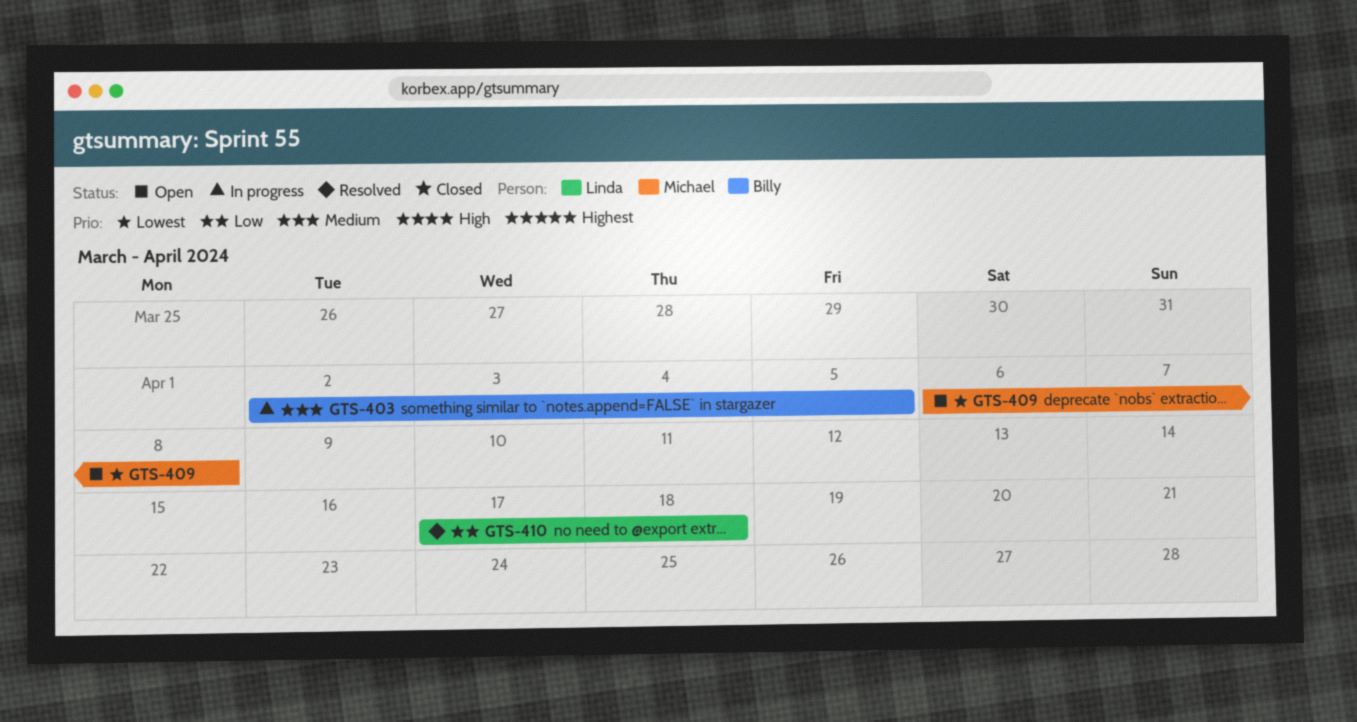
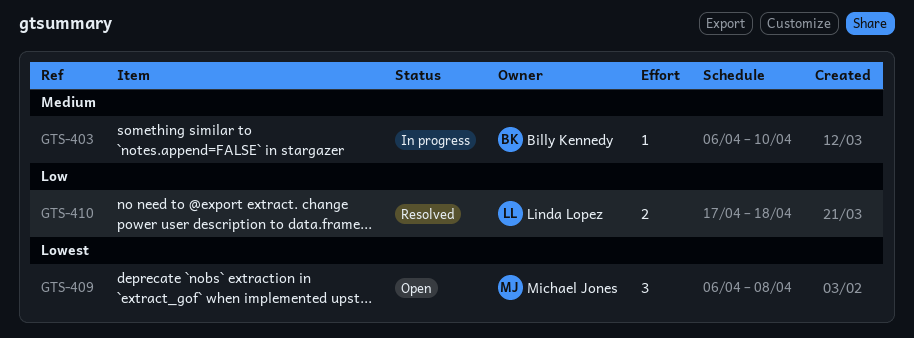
GTS-403, start: Apr 2 -> Apr 6
GTS-403, due: Apr 5 -> Apr 10

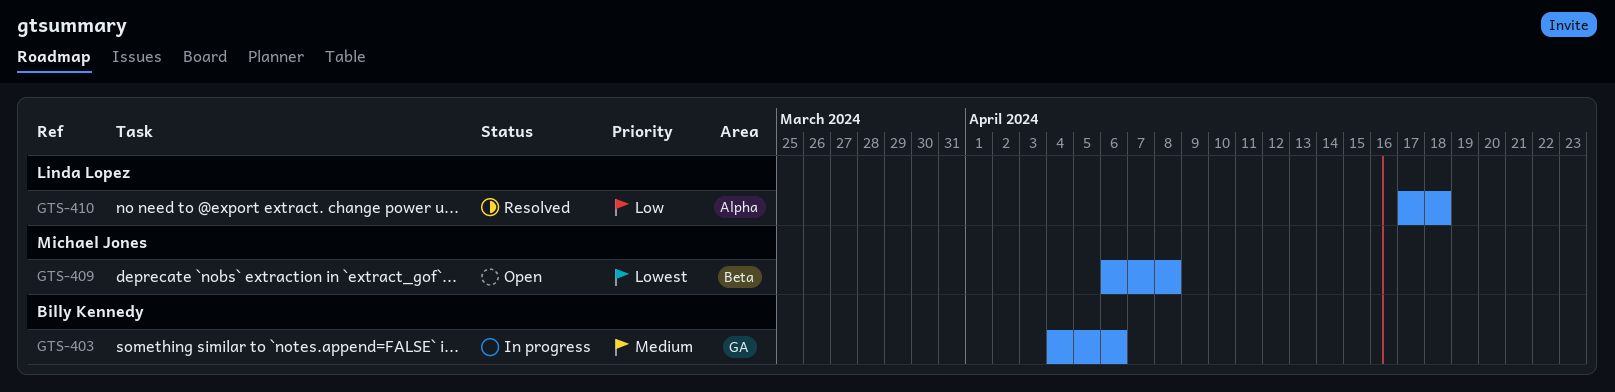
GTS-403, start: Apr 6 -> Apr 4
GTS-403, due: Apr 10 -> Apr 6

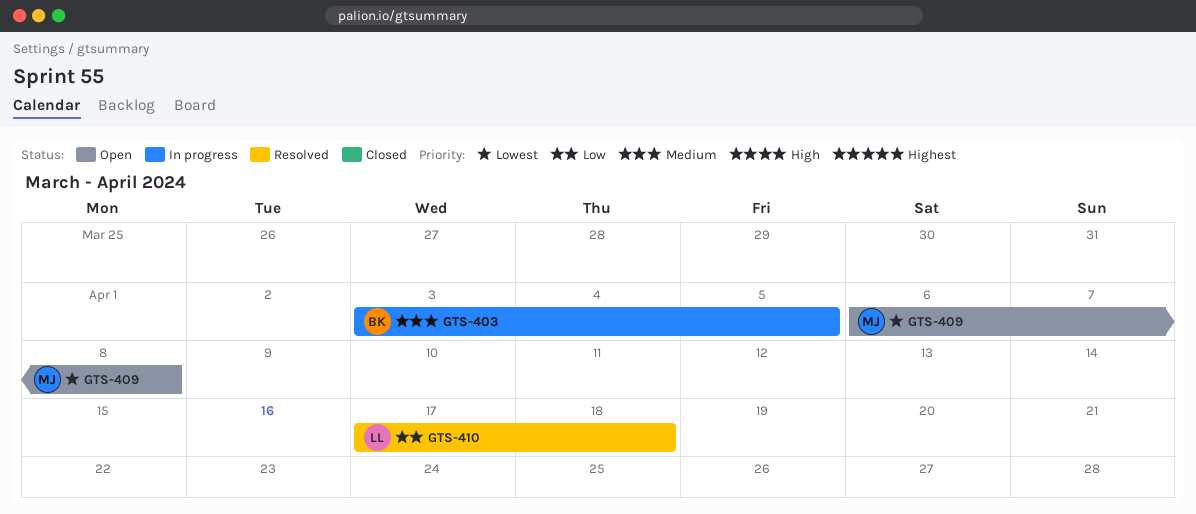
GTS-403, start: Apr 4 -> Apr 3
GTS-403, due: Apr 6 -> Apr 5

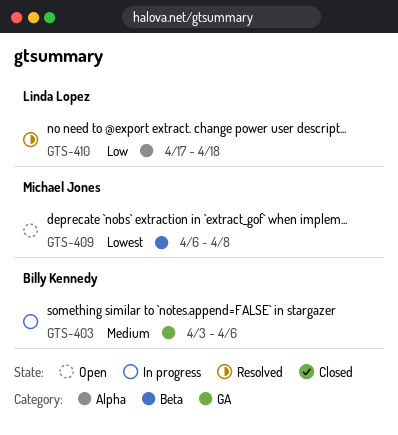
GTS-403, due: Apr 5 -> Apr 6

